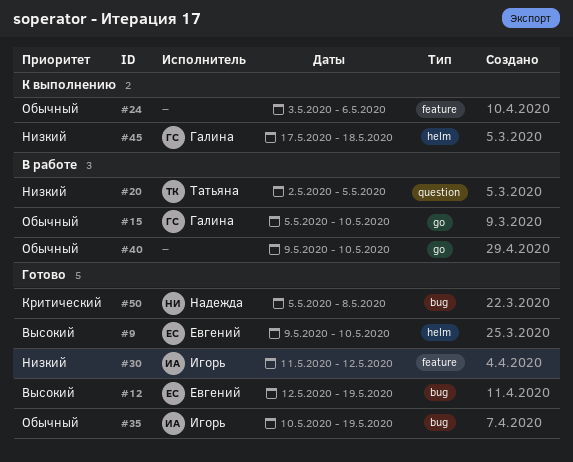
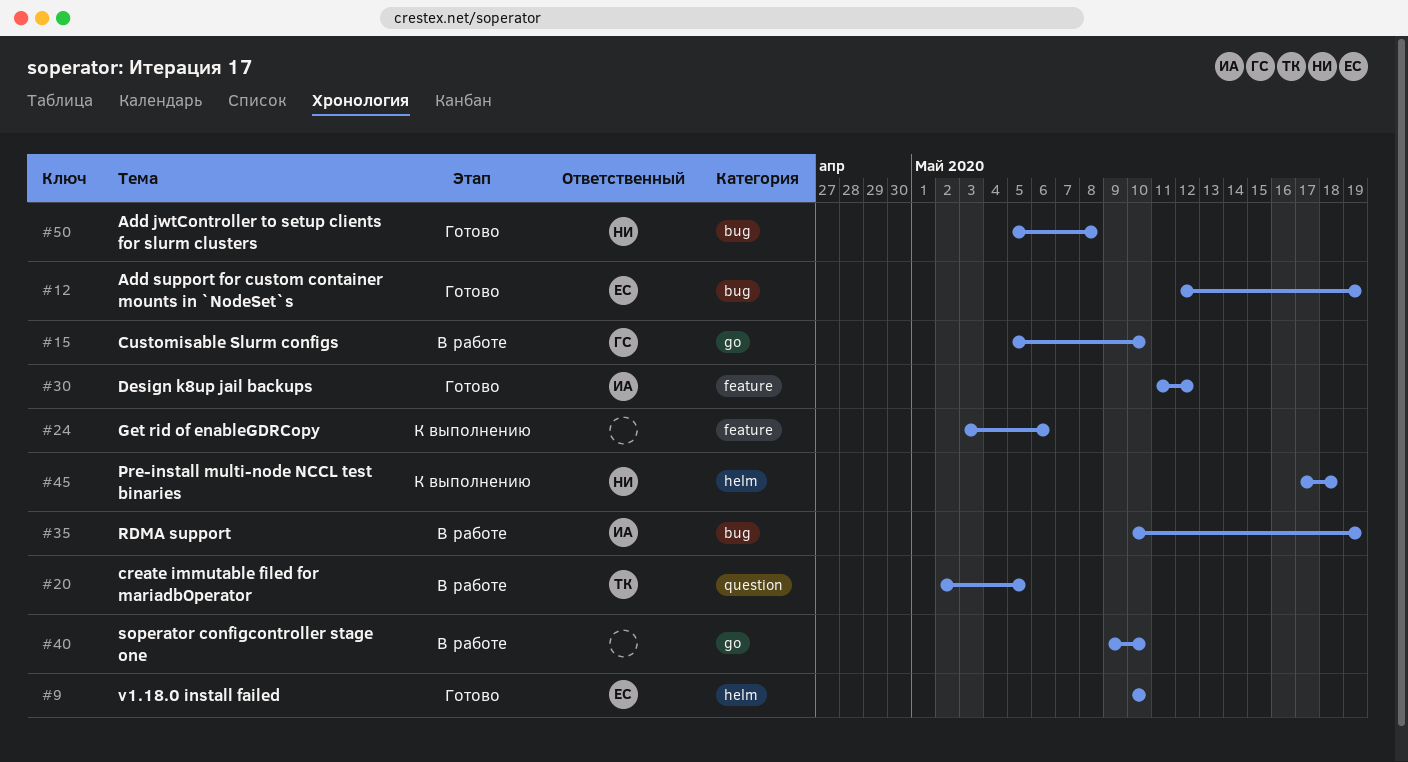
#9, start: May 9 -> May 10
#35, status: Готово -> В работе
#45, owner: Галина -> Надежда

